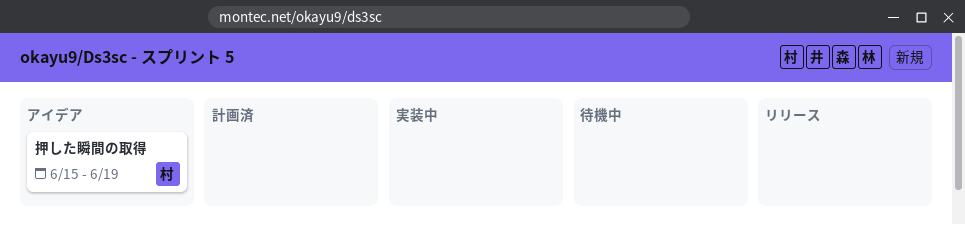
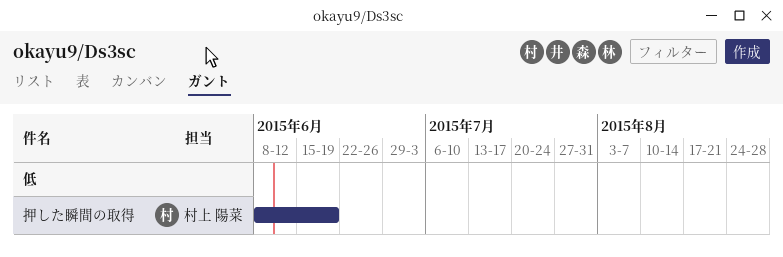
押した瞬間の取得, start: Jun 15 -> Jun 8

